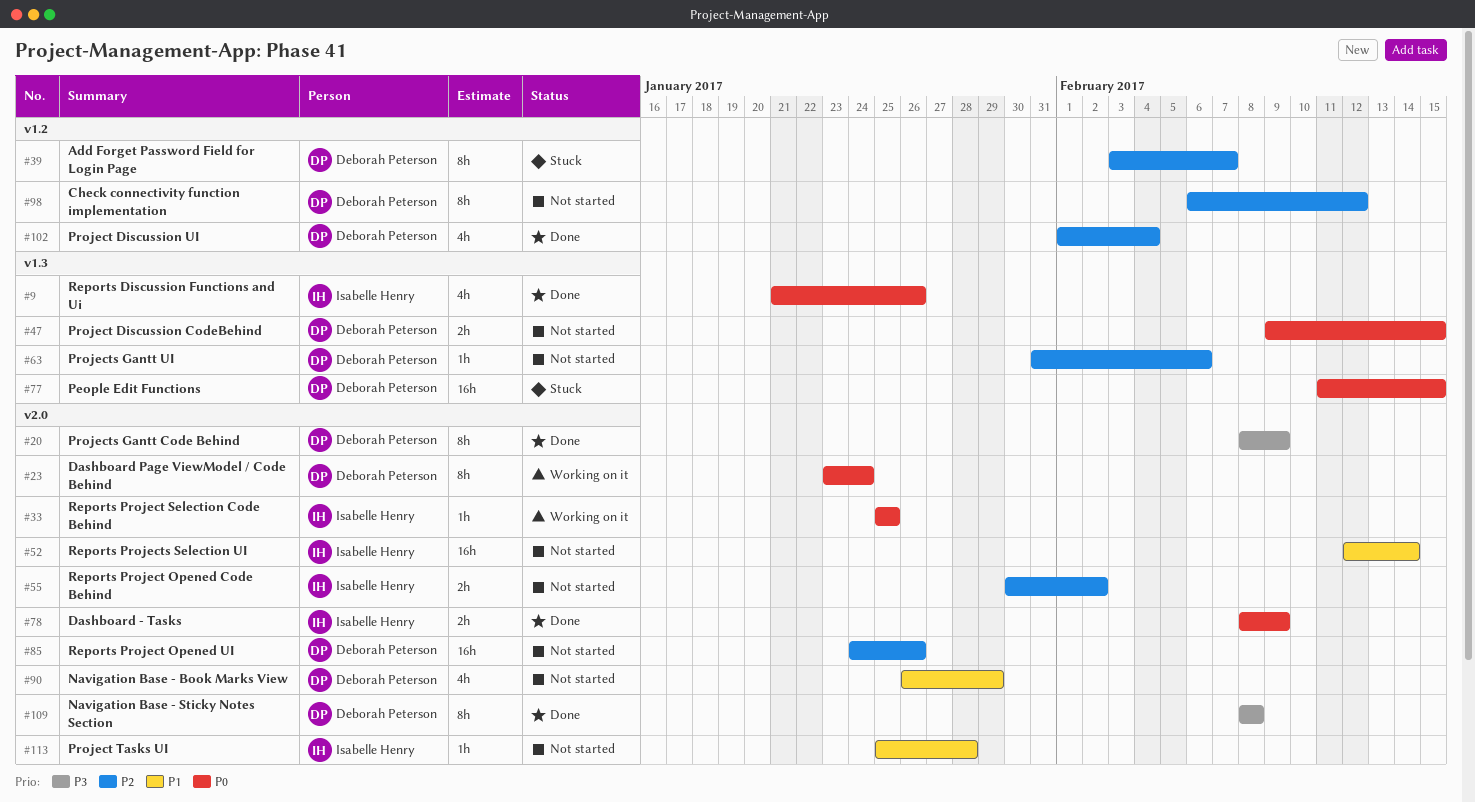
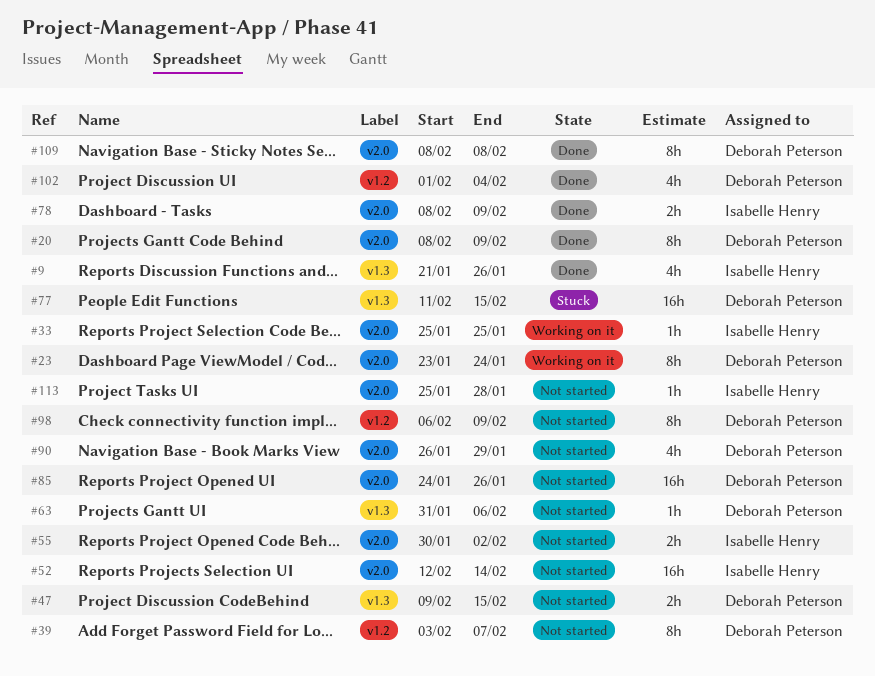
#39, status: Stuck -> Not started
#98, due: Feb 12 -> Feb 9

